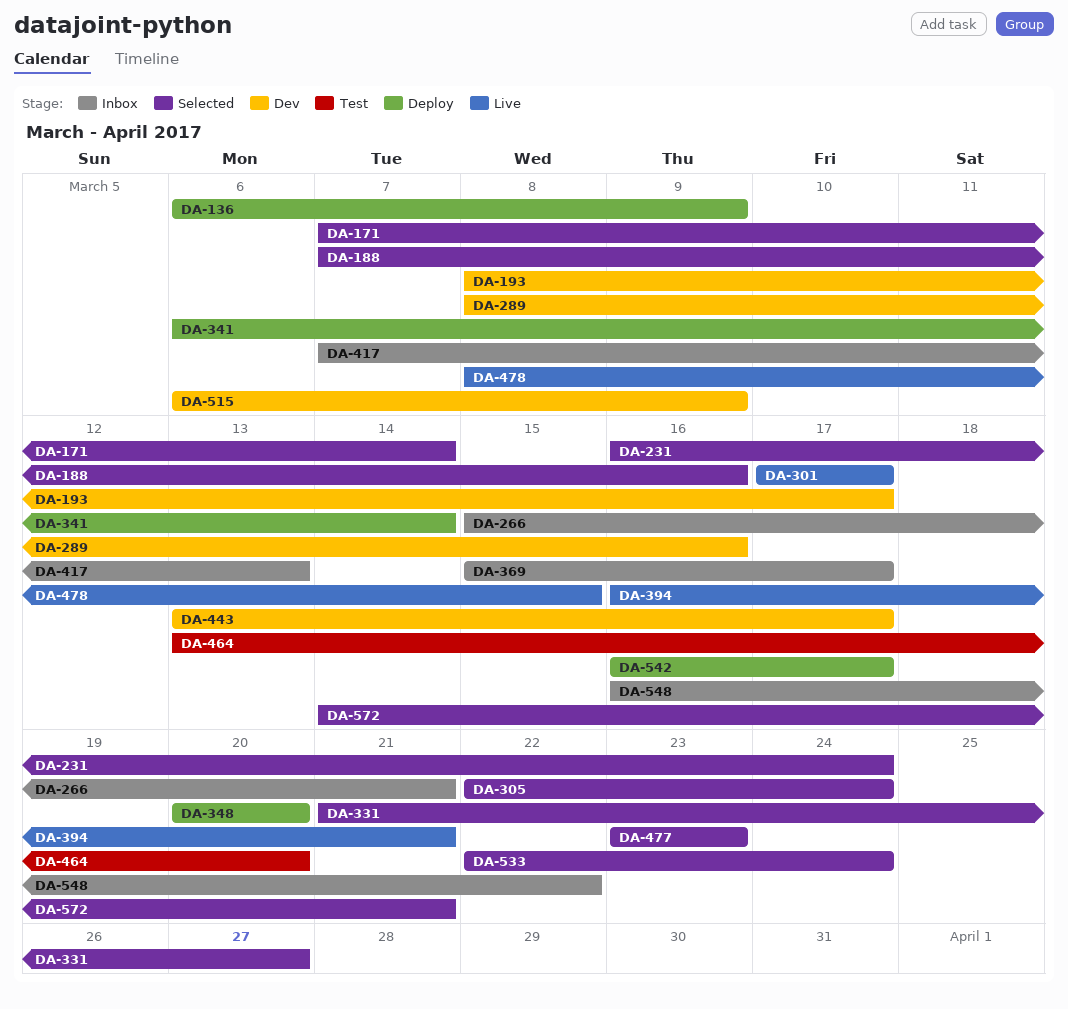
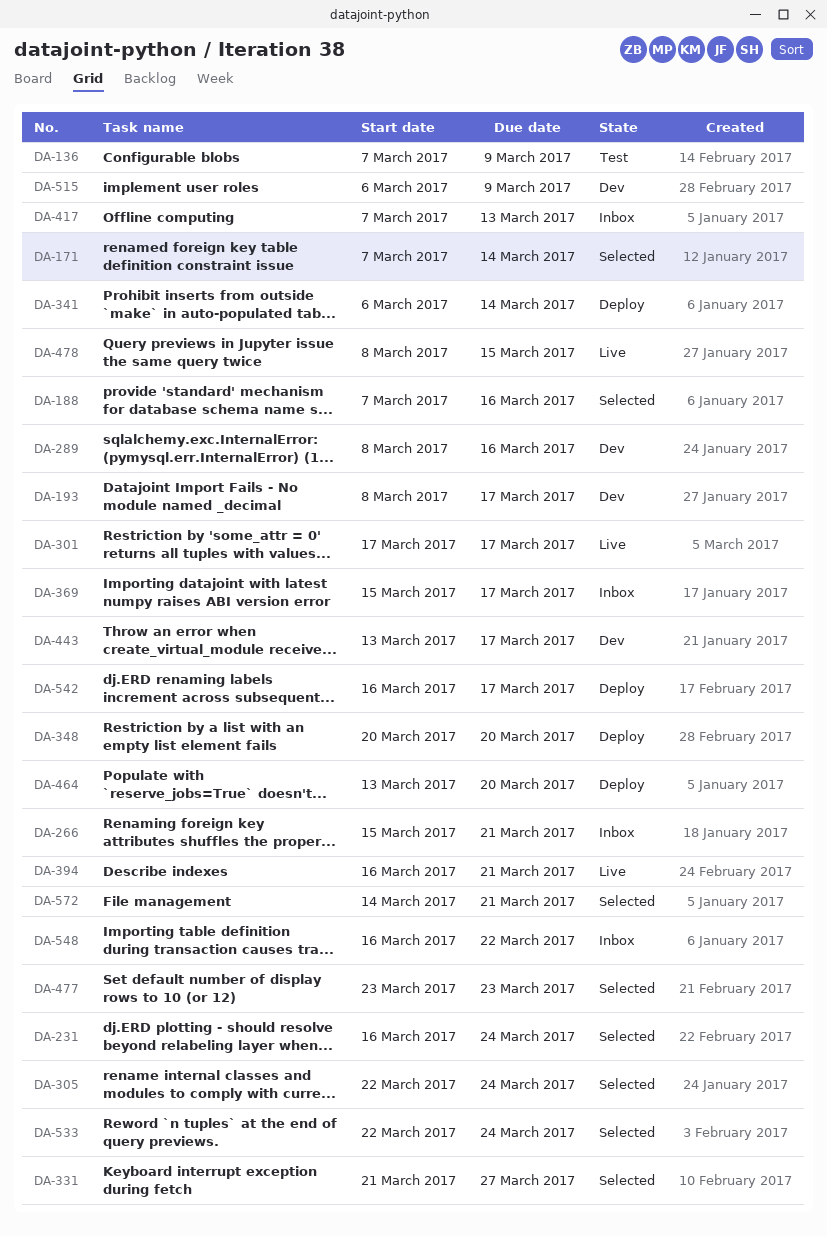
DA-136, status: Deploy -> Test
DA-136, start: Mar 6 -> Mar 7
DA-464, status: Test -> Deploy

